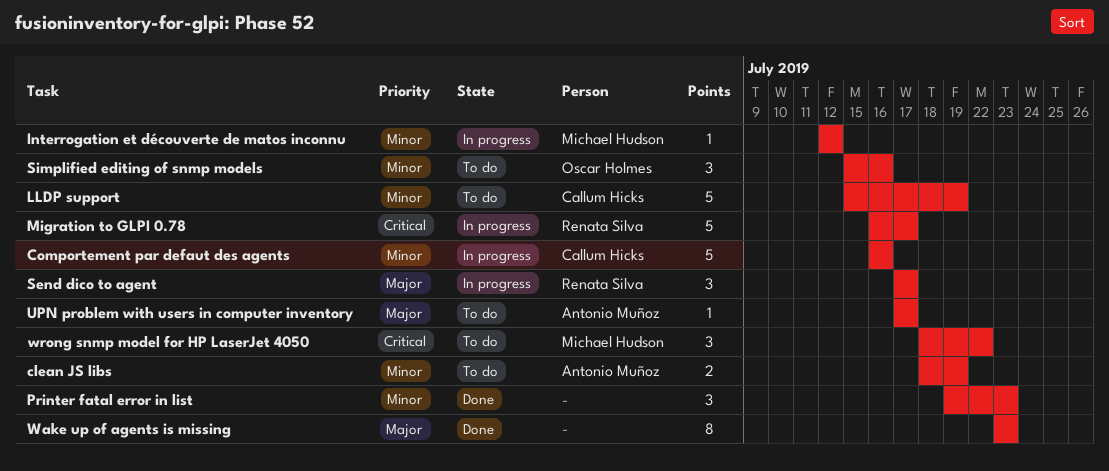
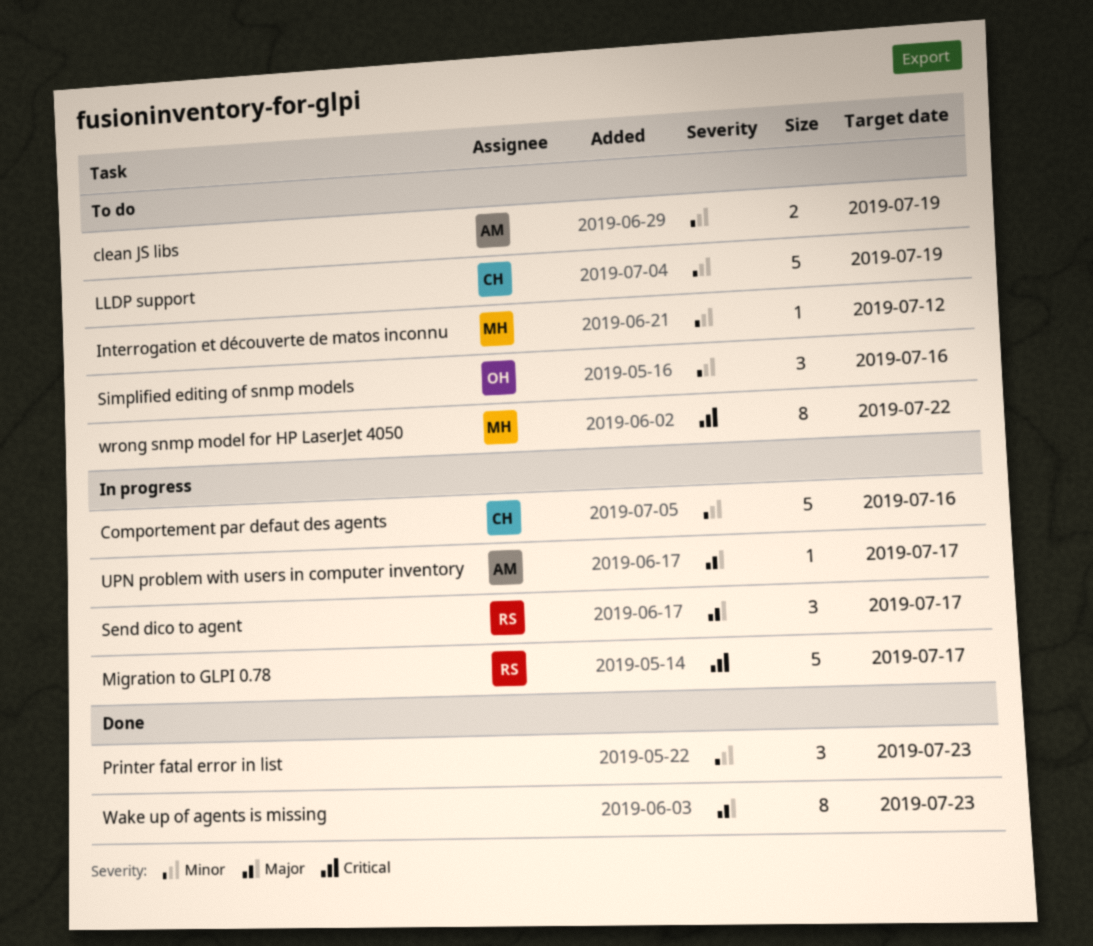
Interrogation et découverte de matos inconnu, status: In progress -> To do
UPN problem with users in computer inventory, status: To do -> In progress
wrong snmp model for HP LaserJet 4050, estimate: 3 -> 8

